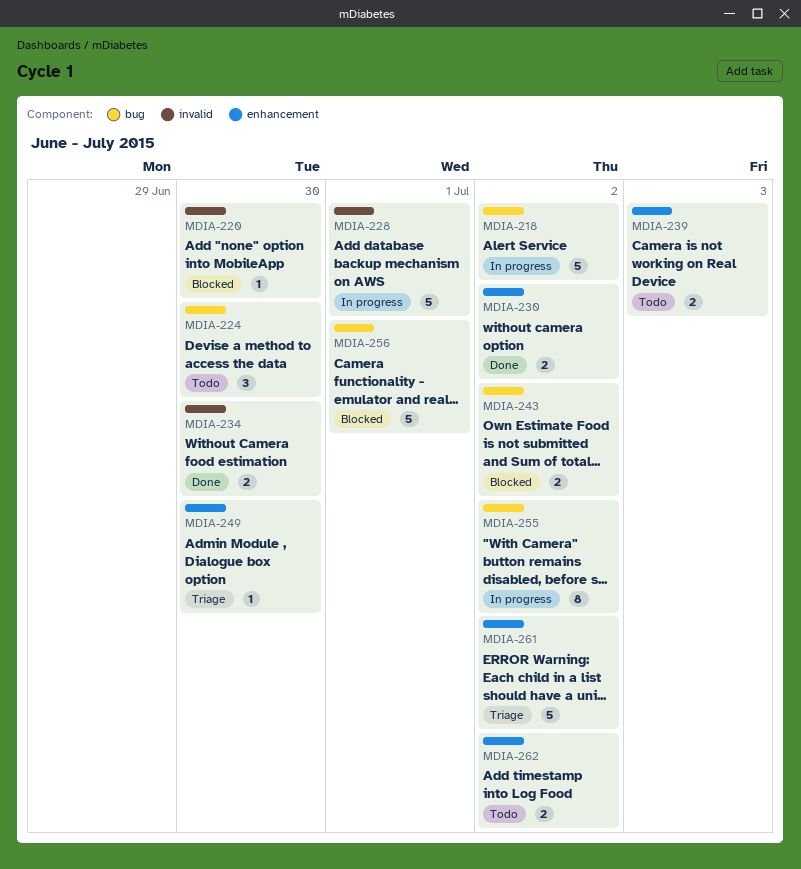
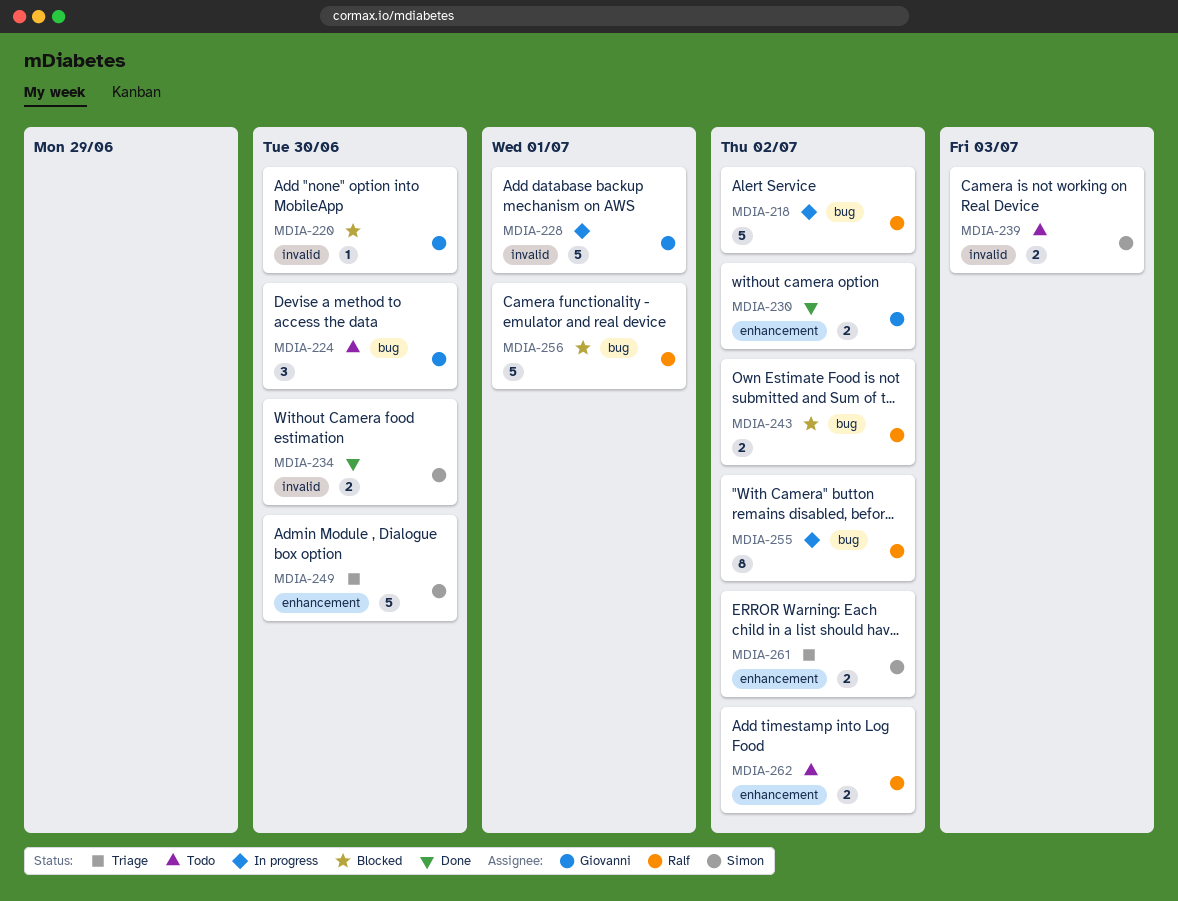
MDIA-239, label: enhancement -> invalid
MDIA-249, estimate: 1 -> 5
MDIA-261, estimate: 5 -> 2

